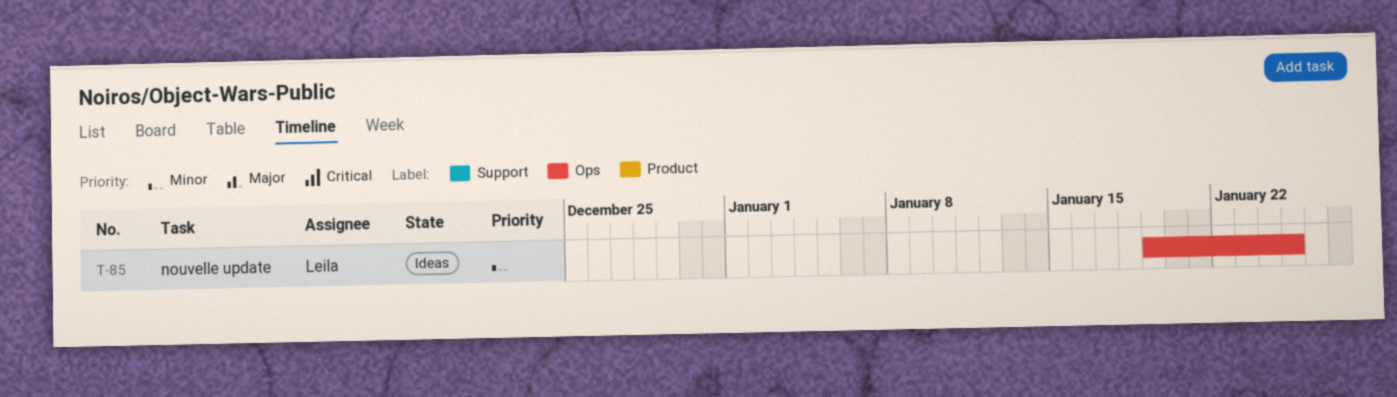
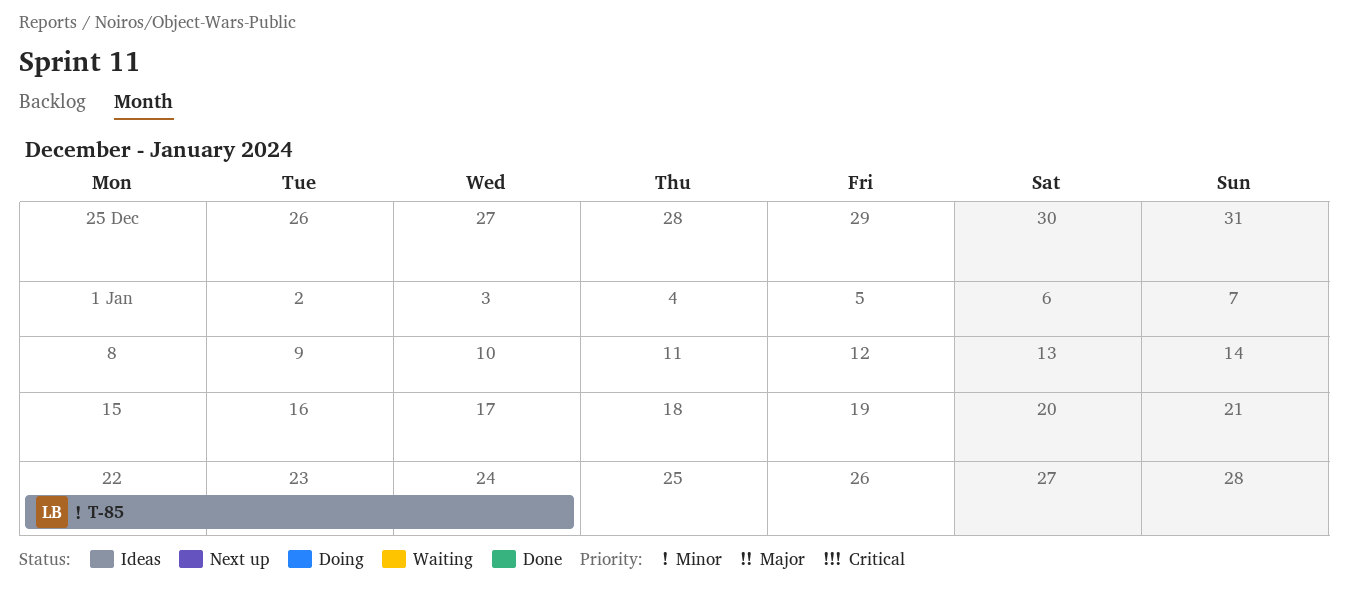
T-85, start: Jan 19 -> Jan 22
T-85, due: Jan 25 -> Jan 24

